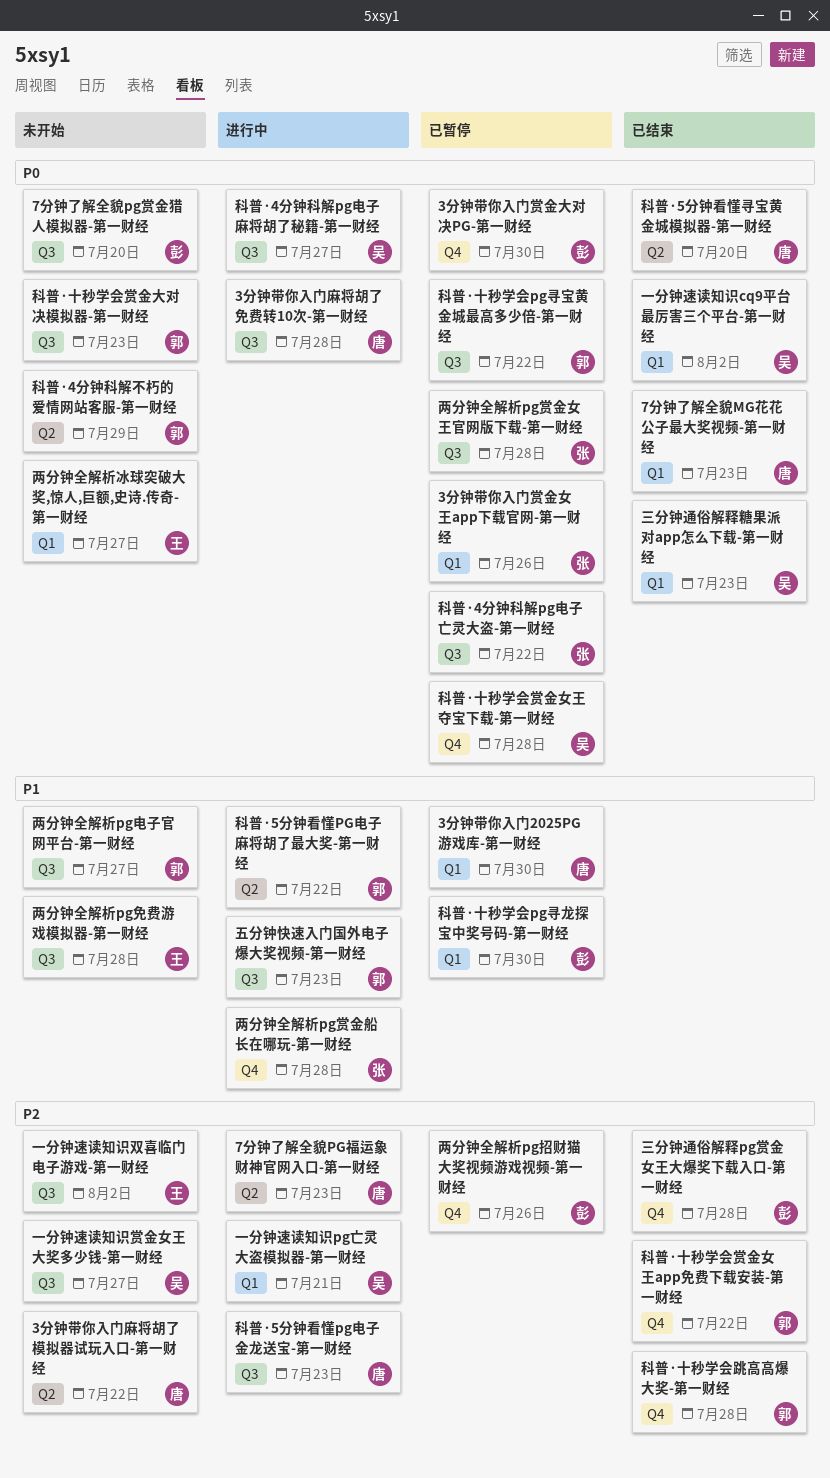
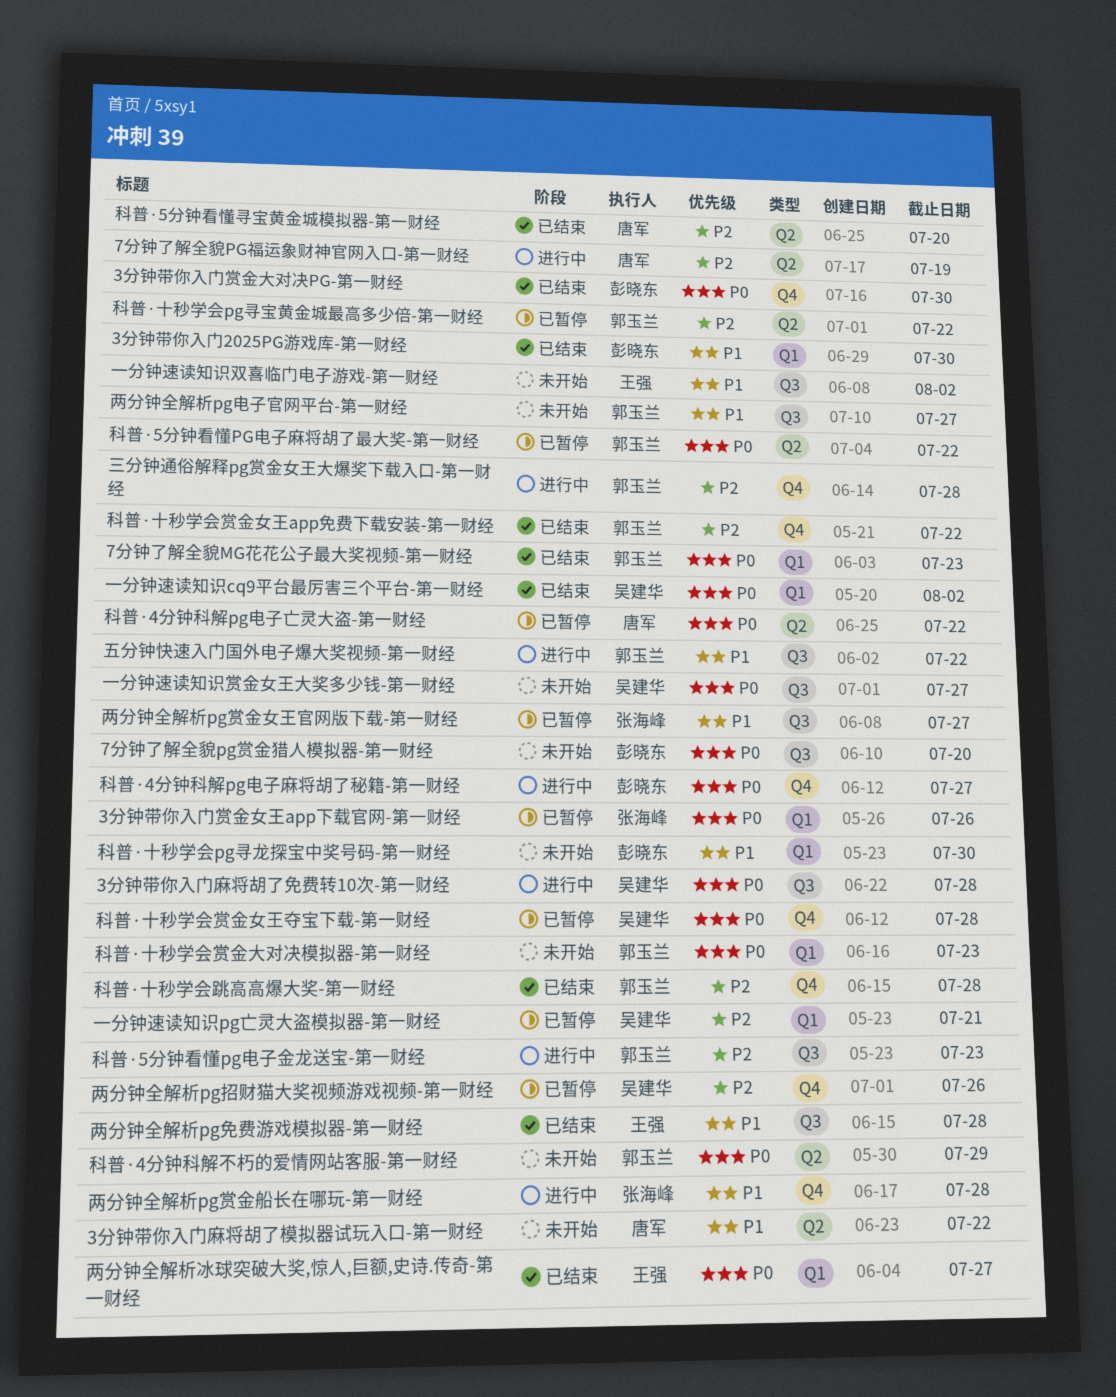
3分钟带你入门2025PG游戏库-第一财经, status: 已暂停 -> 已结束
3分钟带你入门2025PG游戏库-第一财经, owner: 唐军 -> 彭晓东
3分钟带你入门赏金大对决PG-第一财经, status: 已暂停 -> 已结束
3分钟带你入门麻将胡了免费转10次-第一财经, owner: 唐军 -> 吴建华
3分钟带你入门麻将胡了模拟器试玩入口-第一财经, priority: P2 -> P1
7分钟了解全貌MG花花公子最大奖视频-第一财经, owner: 唐军 -> 郭玉兰
7分钟了解全貌PG福运象财神官网入口-第一财经, due: Jul 23 -> Jul 19
一分钟速读知识pg亡灵大盗模拟器-第一财经, status: 进行中 -> 已暂停
一分钟速读知识双喜临门电子游戏-第一财经, priority: P2 -> P1
一分钟速读知识赏金女王大奖多少钱-第一财经, priority: P2 -> P0
三分钟通俗解释pg赏金女王大爆奖下载入口-第一财经, status: 已结束 -> 进行中
三分钟通俗解释pg赏金女王大爆奖下载入口-第一财经, owner: 彭晓东 -> 郭玉兰
三分钟通俗解释糖果派对app怎么下载-第一财经: present -> none
两分钟全解析pg免费游戏模拟器-第一财经, status: 未开始 -> 已结束
两分钟全解析pg招财猫大奖视频游戏视频-第一财经, owner: 彭晓东 -> 吴建华
两分钟全解析pg赏金女王官网版下载-第一财经, priority: P0 -> P1
两分钟全解析pg赏金女王官网版下载-第一财经, due: Jul 28 -> Jul 27
两分钟全解析冰球突破大奖,惊人,巨额,史诗.传奇-第一财经, status: 未开始 -> 已结束
五分钟快速入门国外电子爆大奖视频-第一财经, due: Jul 23 -> Jul 22
科普·4分钟科解pg电子亡灵大盗-第一财经, owner: 张海峰 -> 唐军
科普·4分钟科解pg电子亡灵大盗-第一财经, label: Q3 -> Q2
科普·4分钟科解pg电子麻将胡了秘籍-第一财经, owner: 吴建华 -> 彭晓东
科普·4分钟科解pg电子麻将胡了秘籍-第一财经, label: Q3 -> Q4
科普·5分钟看懂pg电子金龙送宝-第一财经, owner: 唐军 -> 郭玉兰
科普·5分钟看懂PG电子麻将胡了最大奖-第一财经, status: 进行中 -> 已暂停
科普·5分钟看懂PG电子麻将胡了最大奖-第一财经, priority: P1 -> P0
科普·5分钟看懂寻宝黄金城模拟器-第一财经, priority: P0 -> P2
科普·十秒学会pg寻宝黄金城最高多少倍-第一财经, priority: P0 -> P2
科普·十秒学会pg寻宝黄金城最高多少倍-第一财经, label: Q3 -> Q2
科普·十秒学会pg寻龙探宝中奖号码-第一财经, status: 已暂停 -> 未开始
科普·十秒学会赏金大对决模拟器-第一财经, label: Q3 -> Q1

